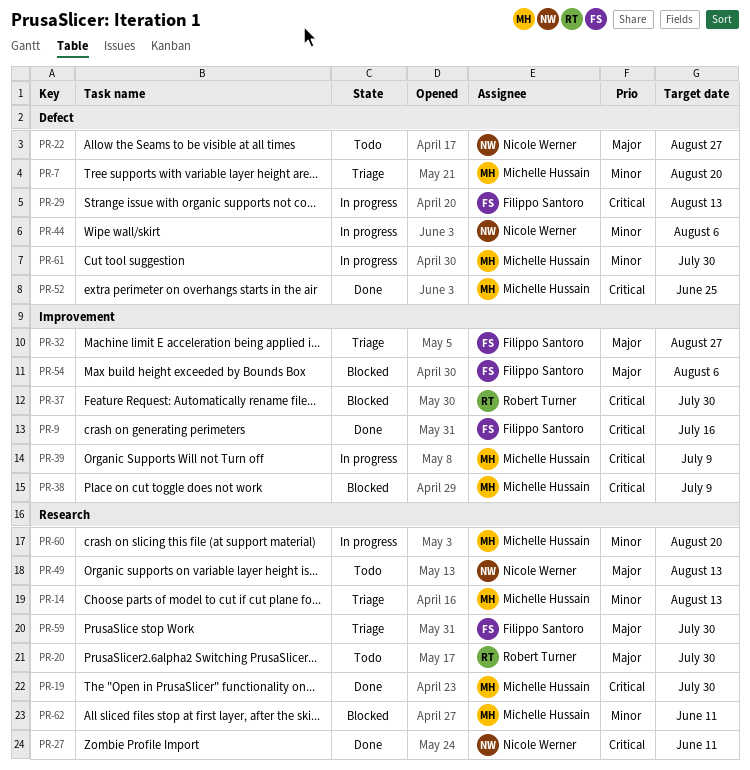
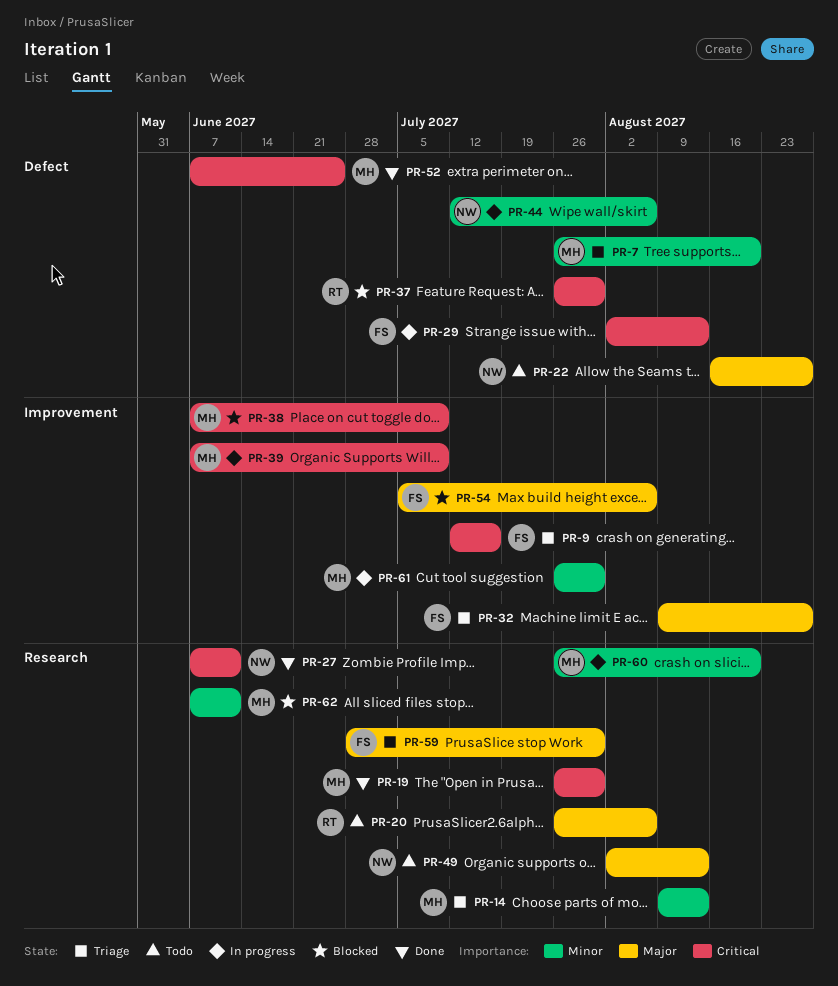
PR-9, status: Done -> Triage
PR-20, due: Jul 30 -> Aug 6
PR-37, label: Improvement -> Defect
PR-61, label: Defect -> Improvement

